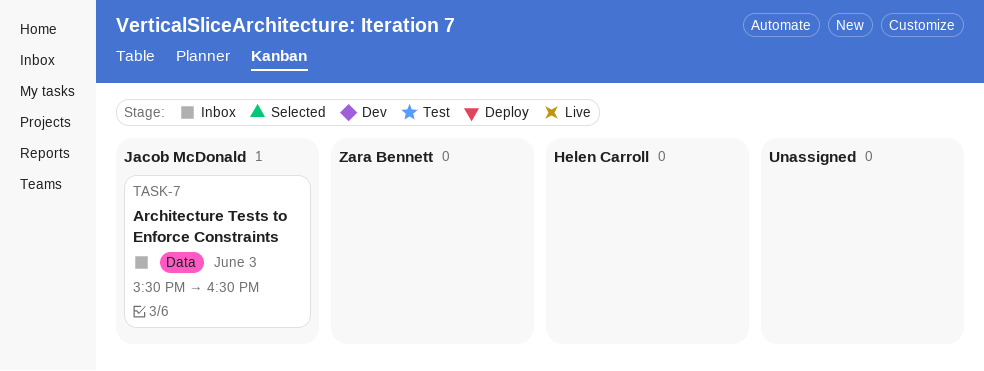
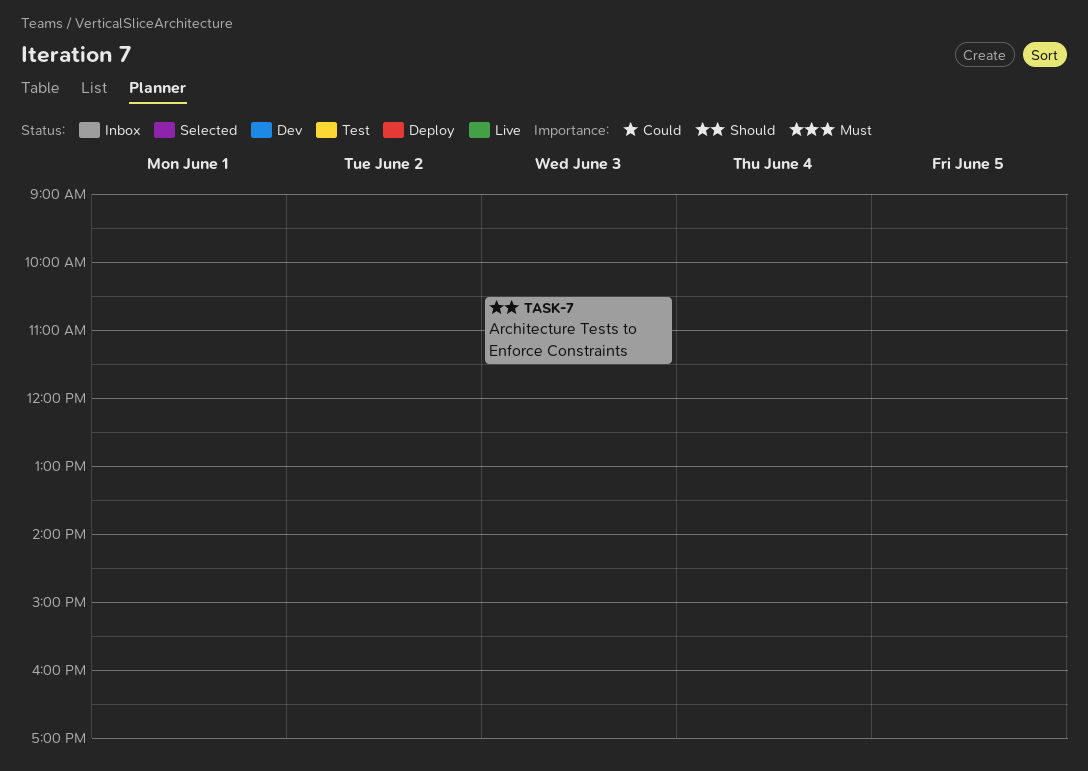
TASK-7, begins: 15:30 -> 10:30
TASK-7, ends: 16:30 -> 11:30

